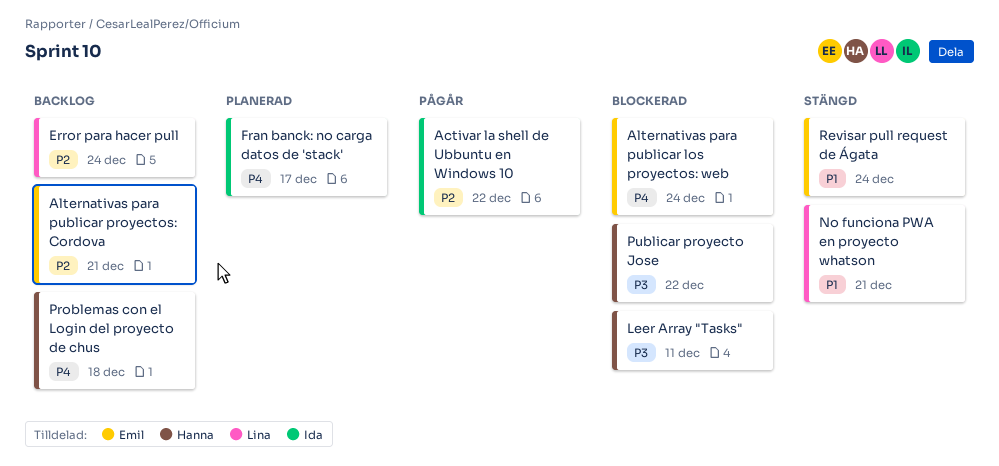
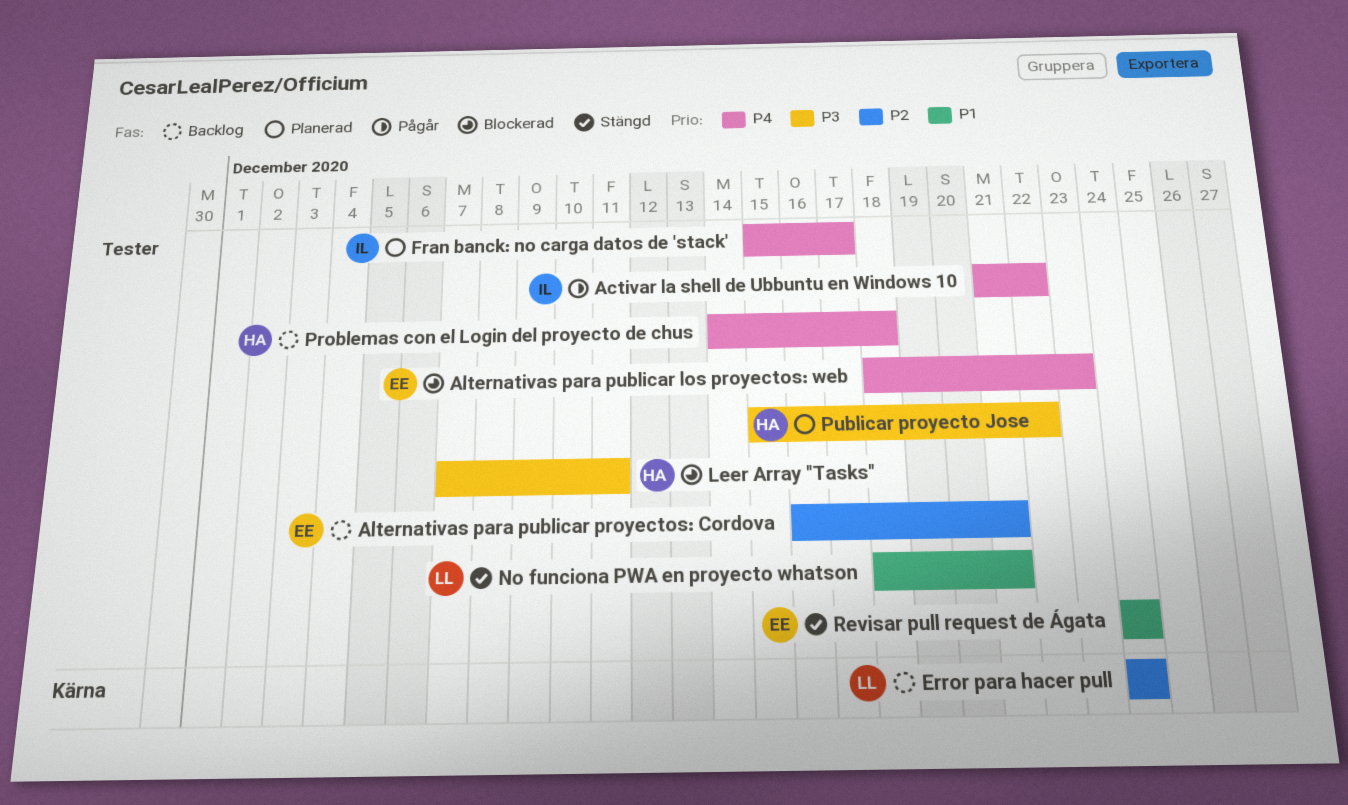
Activar la shell de Ubbuntu en Windows 10, priority: P2 -> P4
Alternativas para publicar los proyectos: web, due: Dec 24 -> Dec 23
Publicar proyecto Jose, status: Blockerad -> Planerad

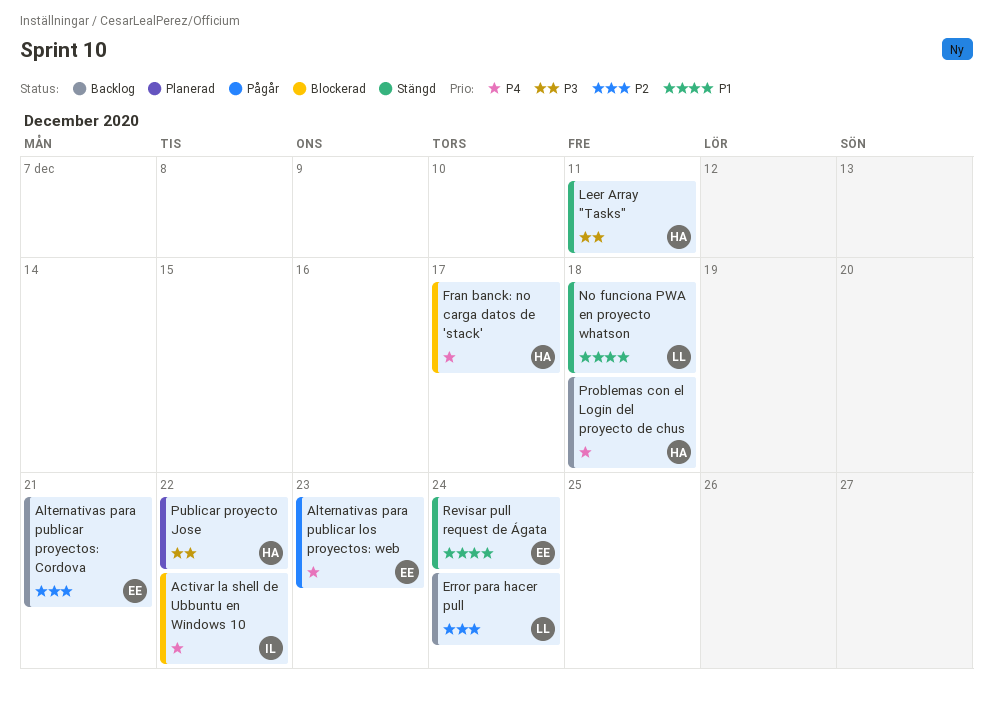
Activar la shell de Ubbuntu en Windows 10, status: Pågår -> Blockerad
Alternativas para publicar los proyectos: web, status: Blockerad -> Pågår
Fran banck: no carga datos de 'stack', status: Planerad -> Blockerad
Fran banck: no carga datos de 'stack', owner: IL -> HA
Leer Array "Tasks", status: Blockerad -> Stängd
No funciona PWA en proyecto whatson, due: Dec 21 -> Dec 18

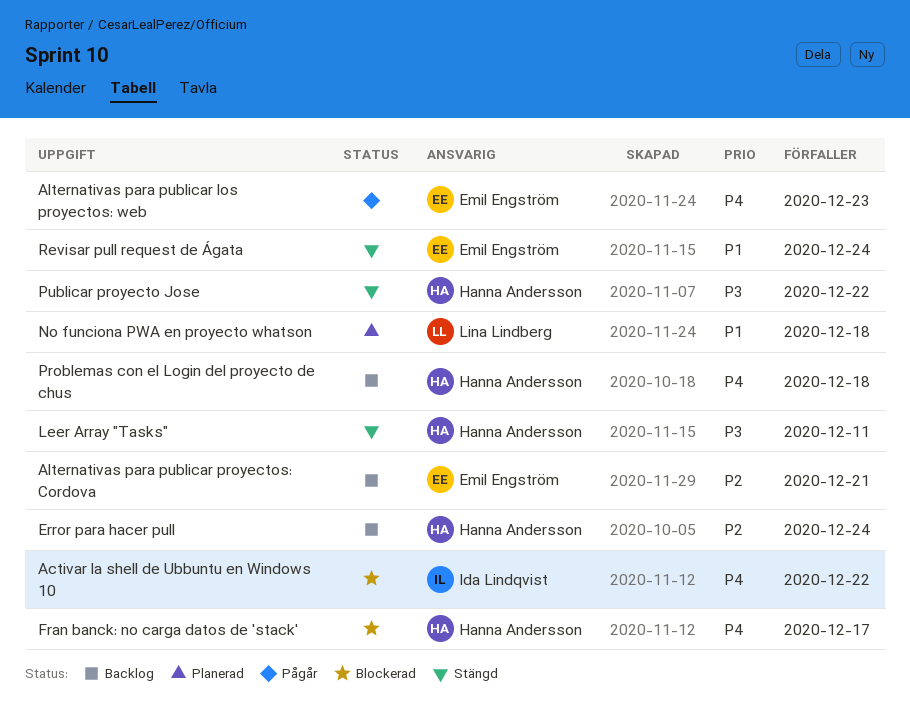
Error para hacer pull, owner: Lina Lindberg -> Hanna Andersson
No funciona PWA en proyecto whatson, status: Stängd -> Planerad
Publicar proyecto Jose, status: Planerad -> Stängd

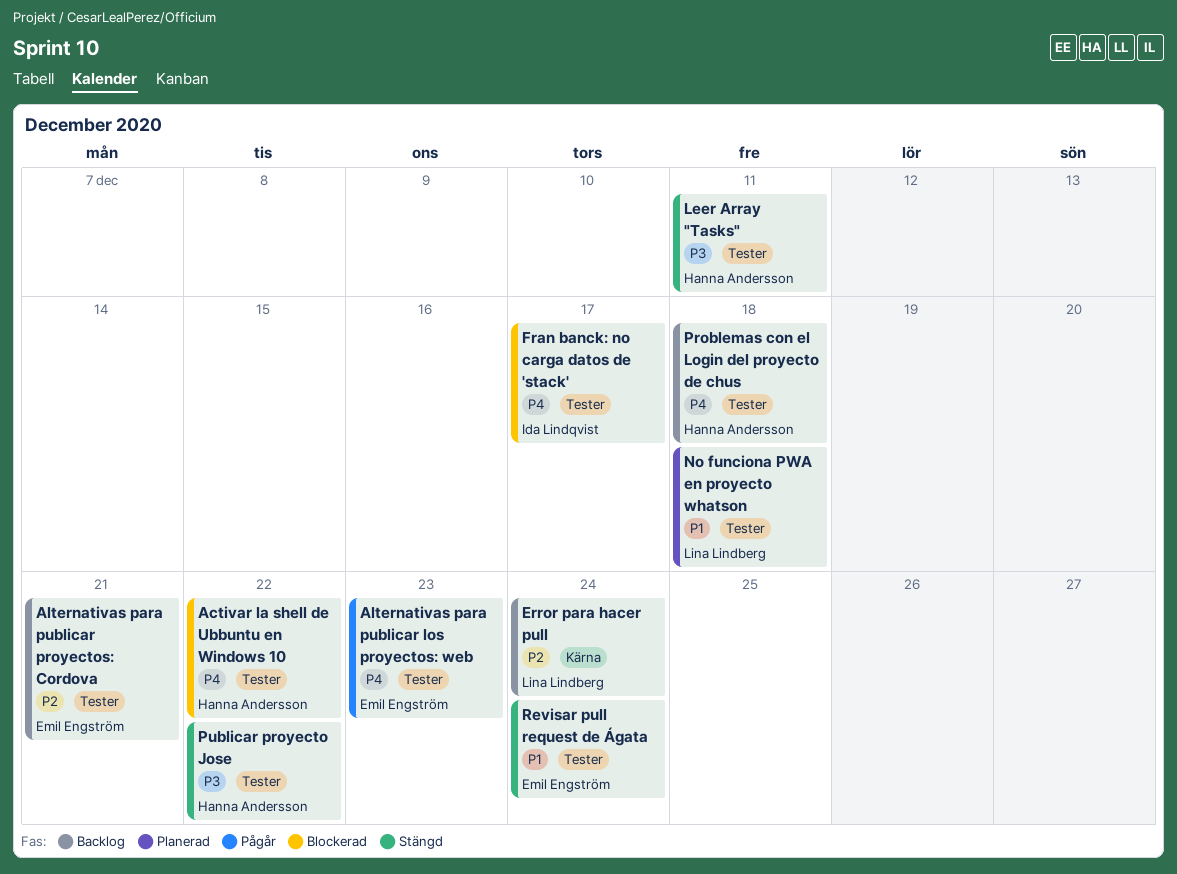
Activar la shell de Ubbuntu en Windows 10, owner: Ida Lindqvist -> Hanna Andersson
Error para hacer pull, owner: Hanna Andersson -> Lina Lindberg
Fran banck: no carga datos de 'stack', owner: Hanna Andersson -> Ida Lindqvist

